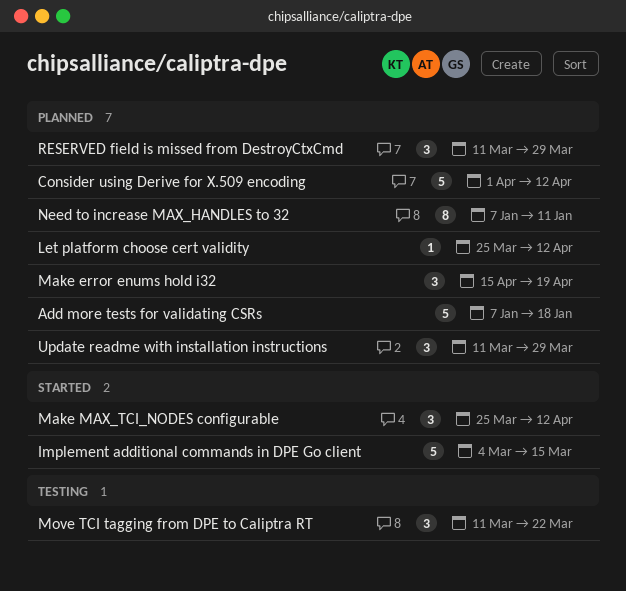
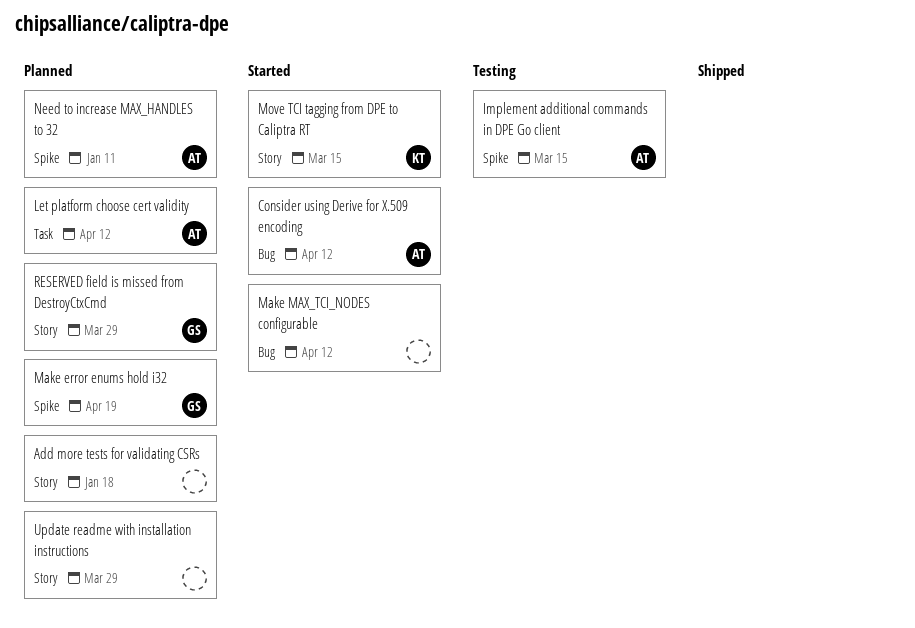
Consider using Derive for X.509 encoding, status: Planned -> Started
Implement additional commands in DPE Go client, status: Started -> Testing
Move TCI tagging from DPE to Caliptra RT, status: Testing -> Started
Move TCI tagging from DPE to Caliptra RT, due: Mar 22 -> Mar 15

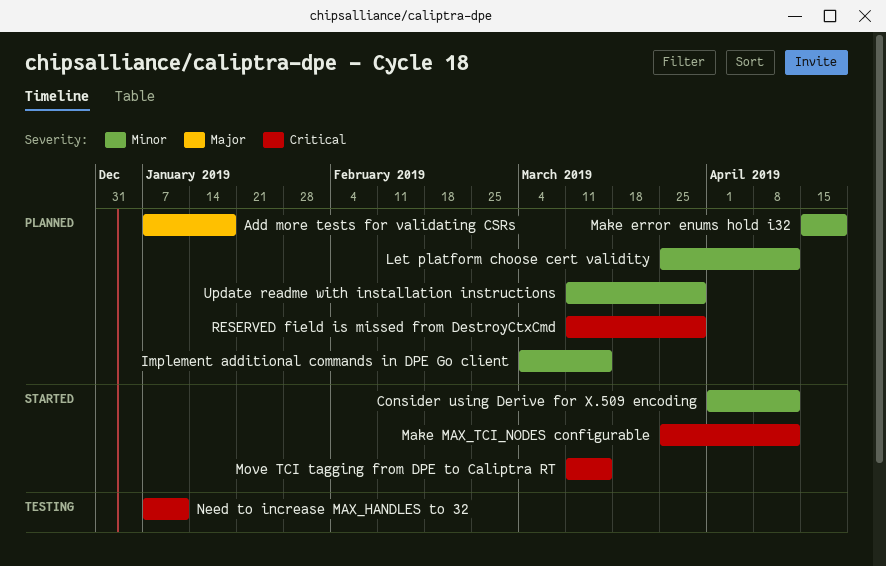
Implement additional commands in DPE Go client, status: Testing -> Planned
Need to increase MAX_HANDLES to 32, status: Planned -> Testing

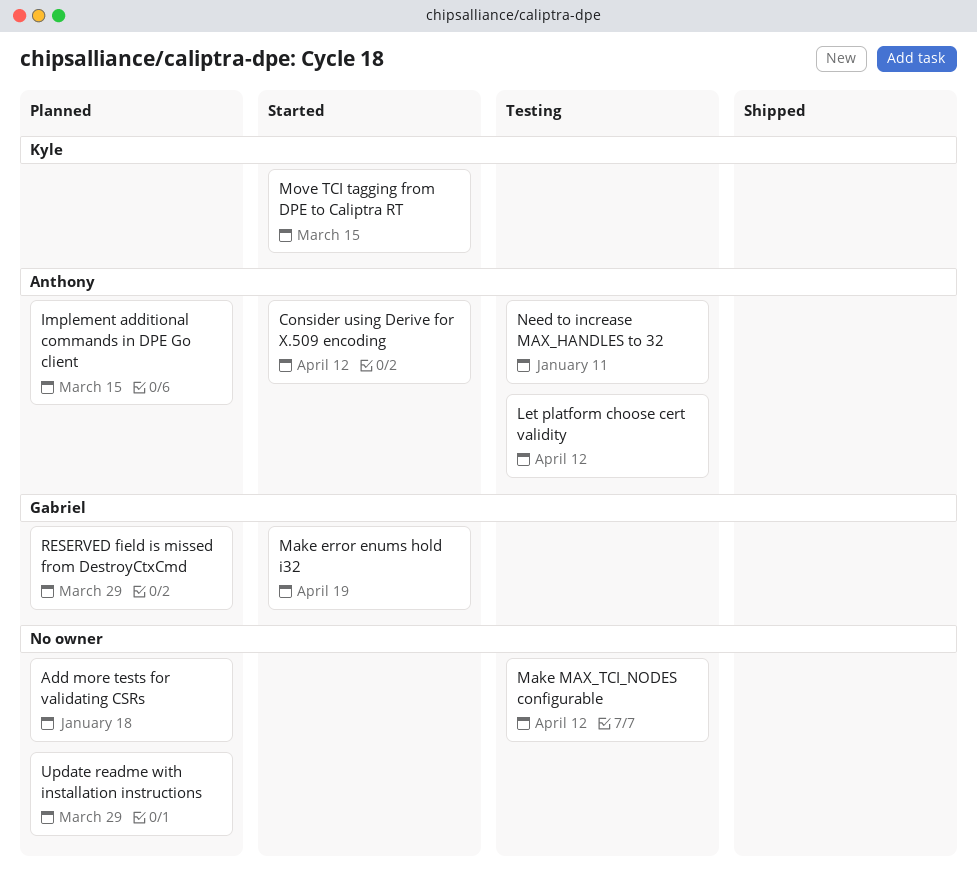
Let platform choose cert validity, status: Planned -> Testing
Make error enums hold i32, status: Planned -> Started
Make MAX_TCI_NODES configurable, status: Started -> Testing

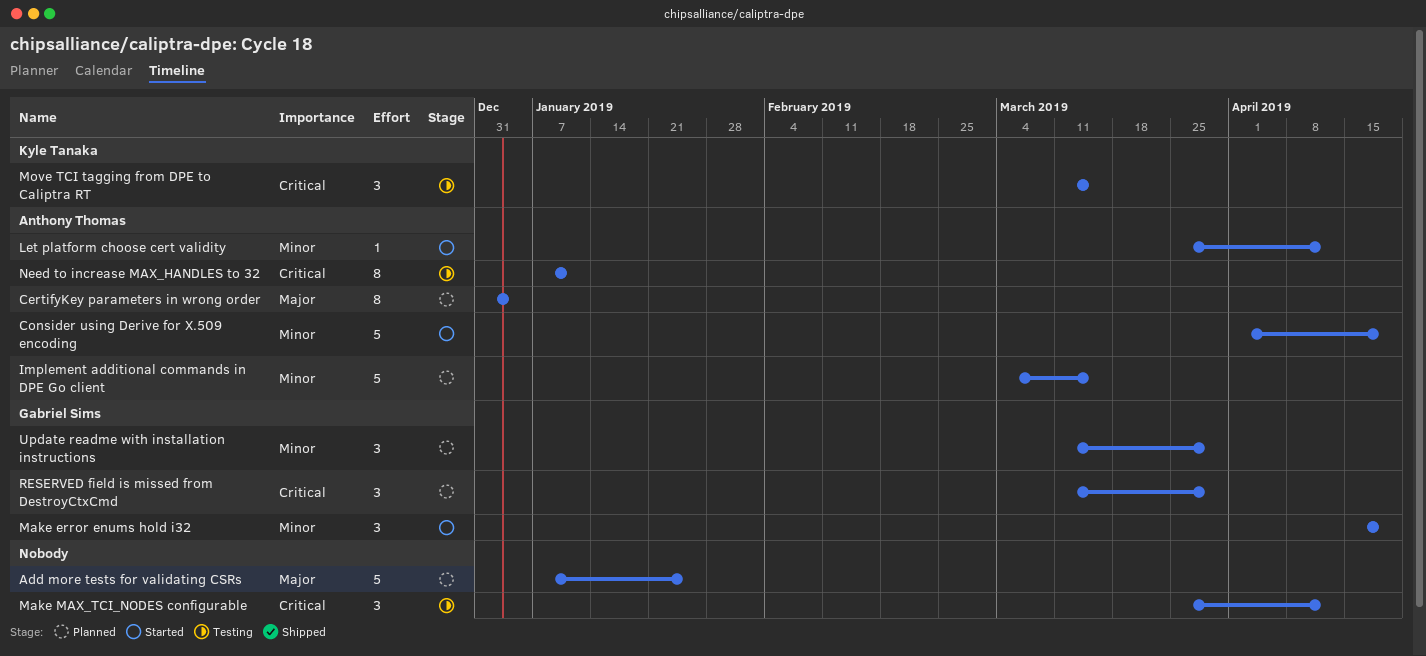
Add more tests for validating CSRs, due: Jan 18 -> Jan 25
CertifyKey parameters in wrong order: none -> present
Consider using Derive for X.509 encoding, due: Apr 12 -> Apr 19
Let platform choose cert validity, status: Testing -> Started
Move TCI tagging from DPE to Caliptra RT, status: Started -> Testing
Update readme with installation instructions, owner: none -> Gabriel Sims

